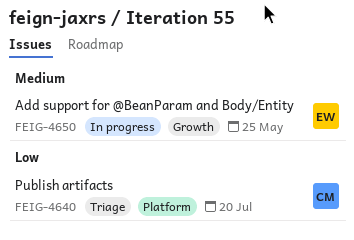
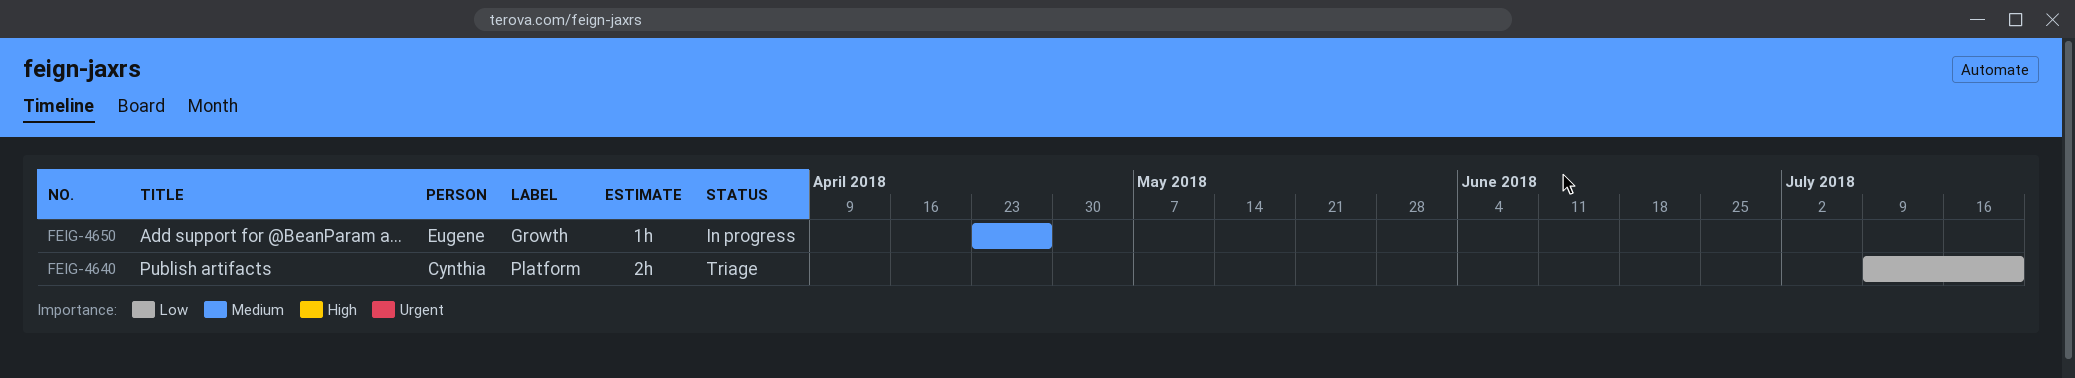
FEIG-4650, due: May 25 -> Apr 27

